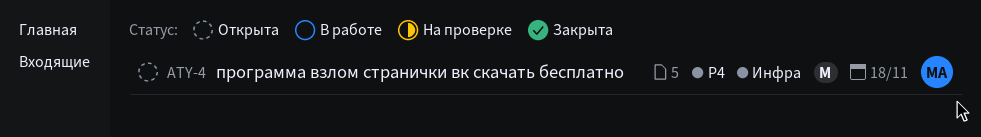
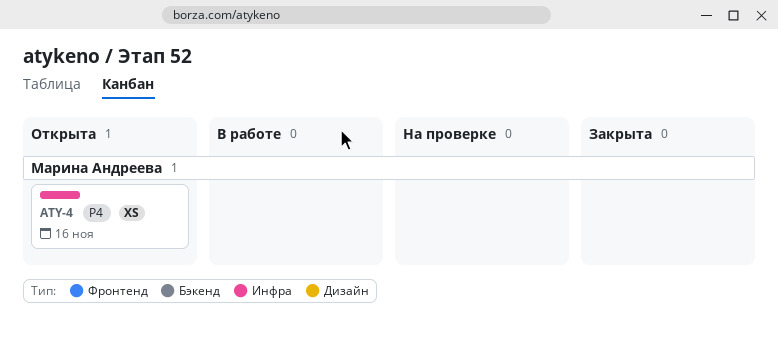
ATY-4, estimate: M -> XS
ATY-4, due: Nov 18 -> Nov 16

